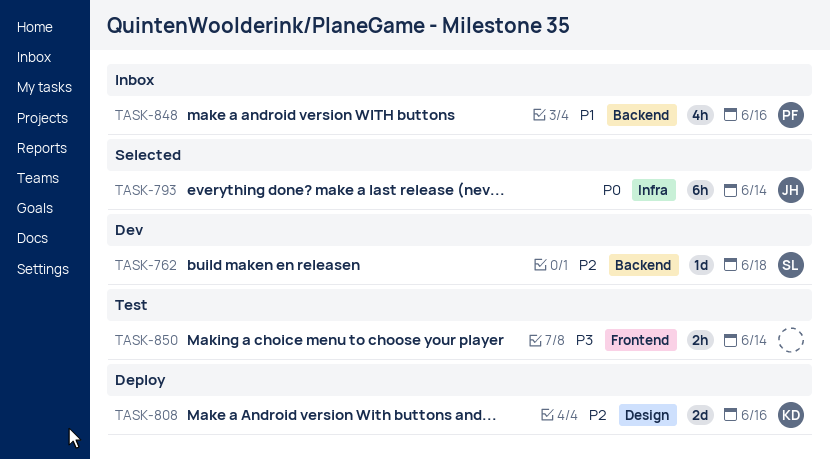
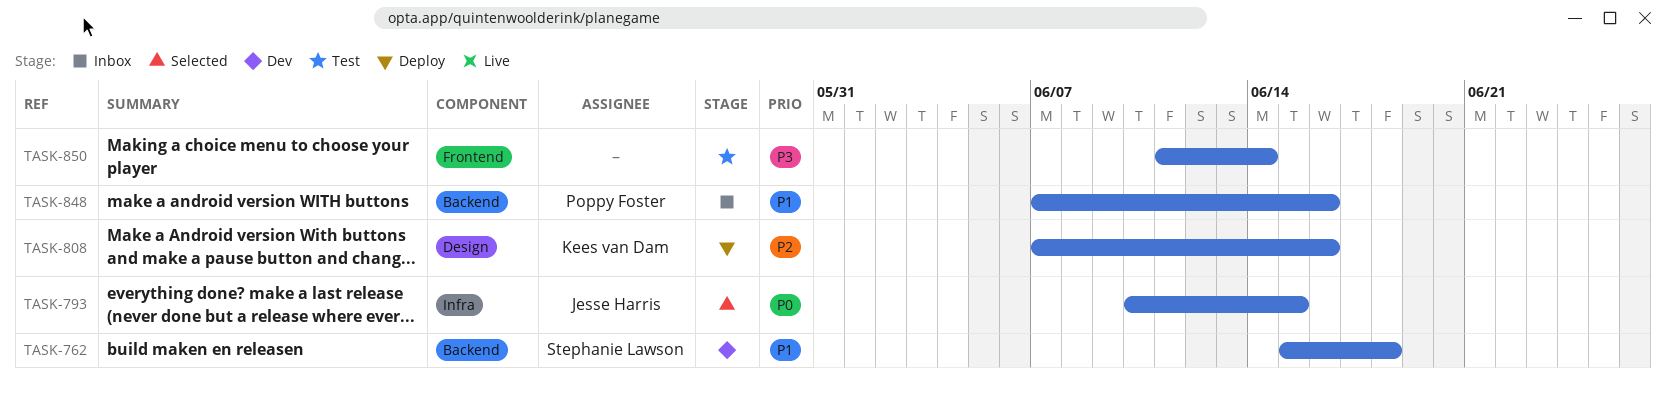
TASK-762, priority: P2 -> P1
TASK-793, due: Jun 14 -> Jun 15

